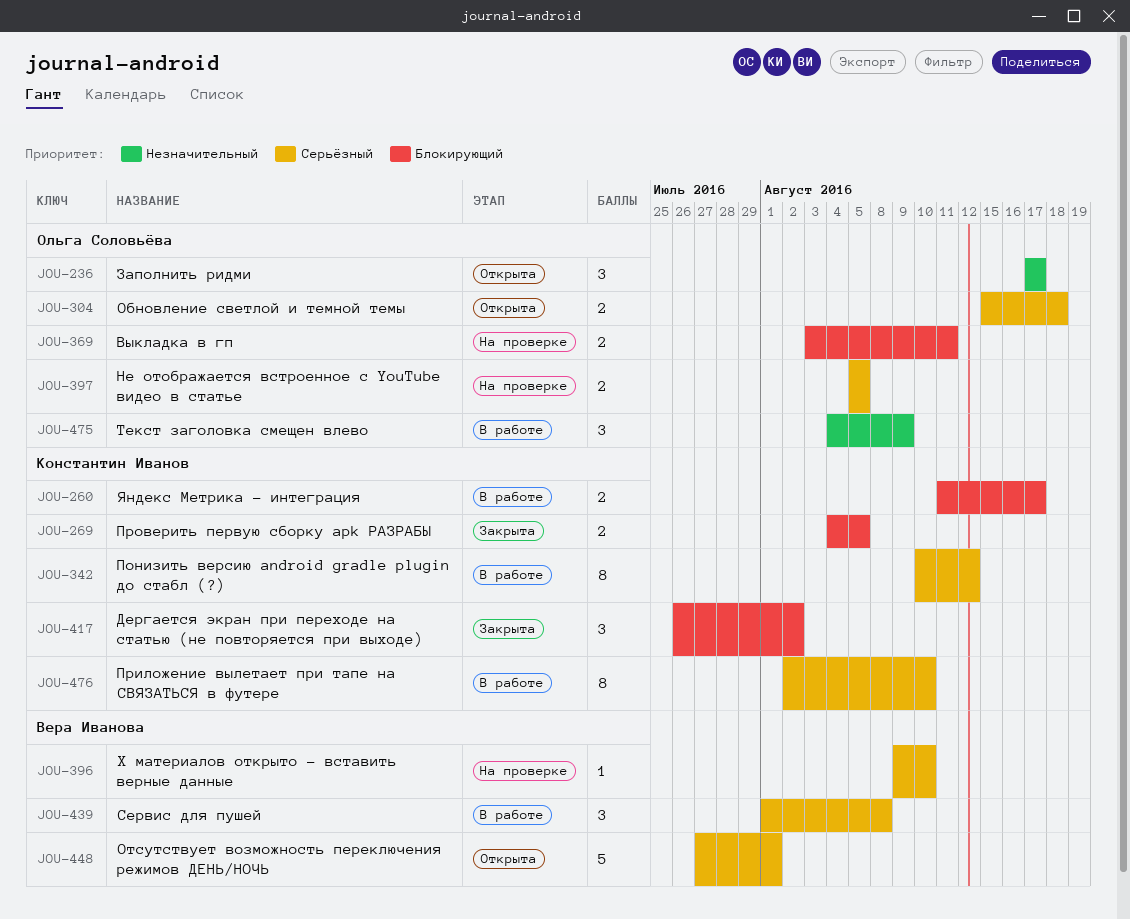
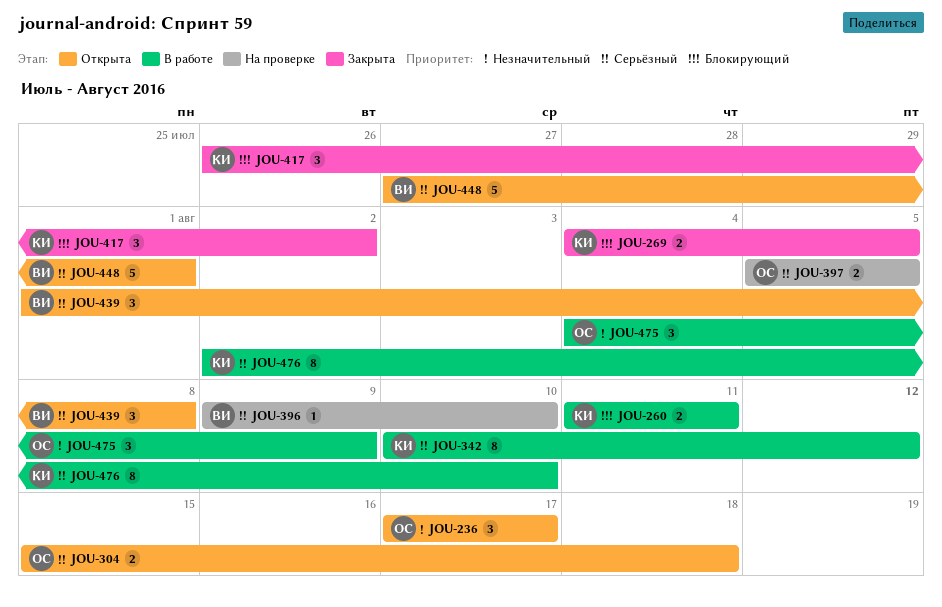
JOU-260, due: Aug 17 -> Aug 11
JOU-369: present -> none
JOU-439, status: В работе -> Открыта

